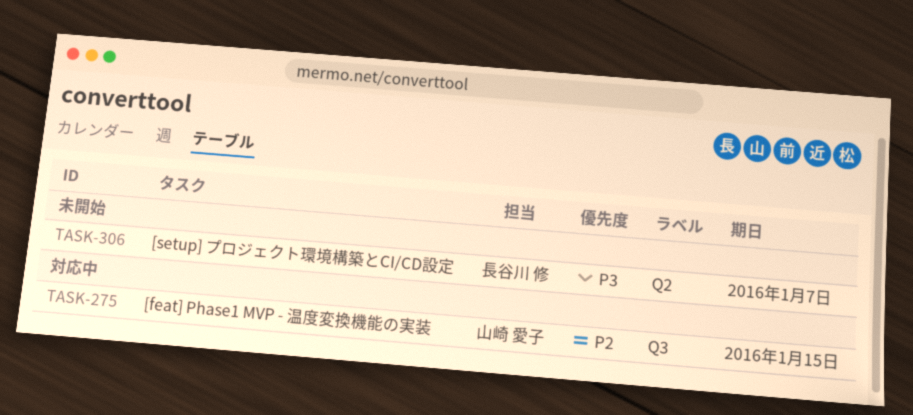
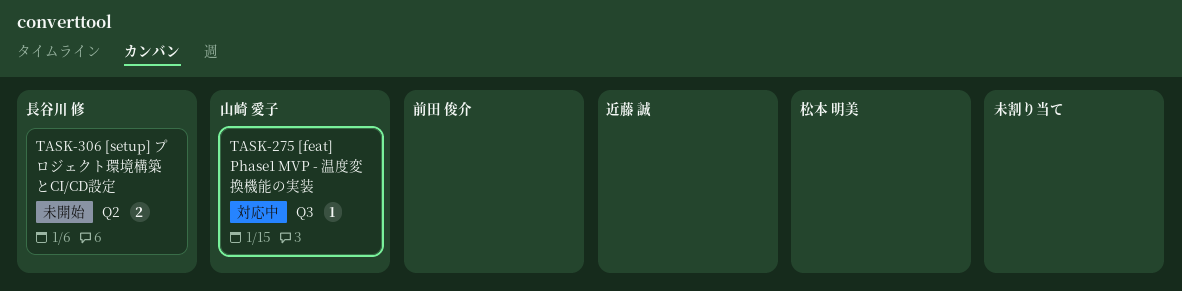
TASK-306, due: Jan 7 -> Jan 6

